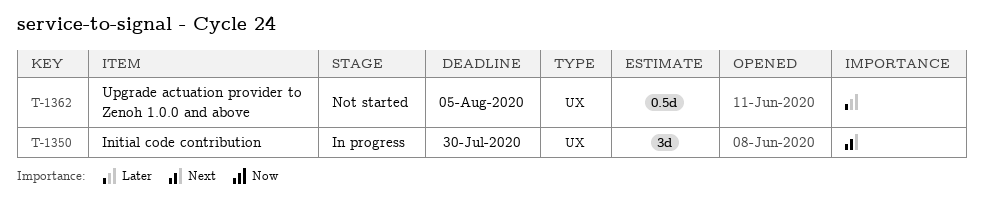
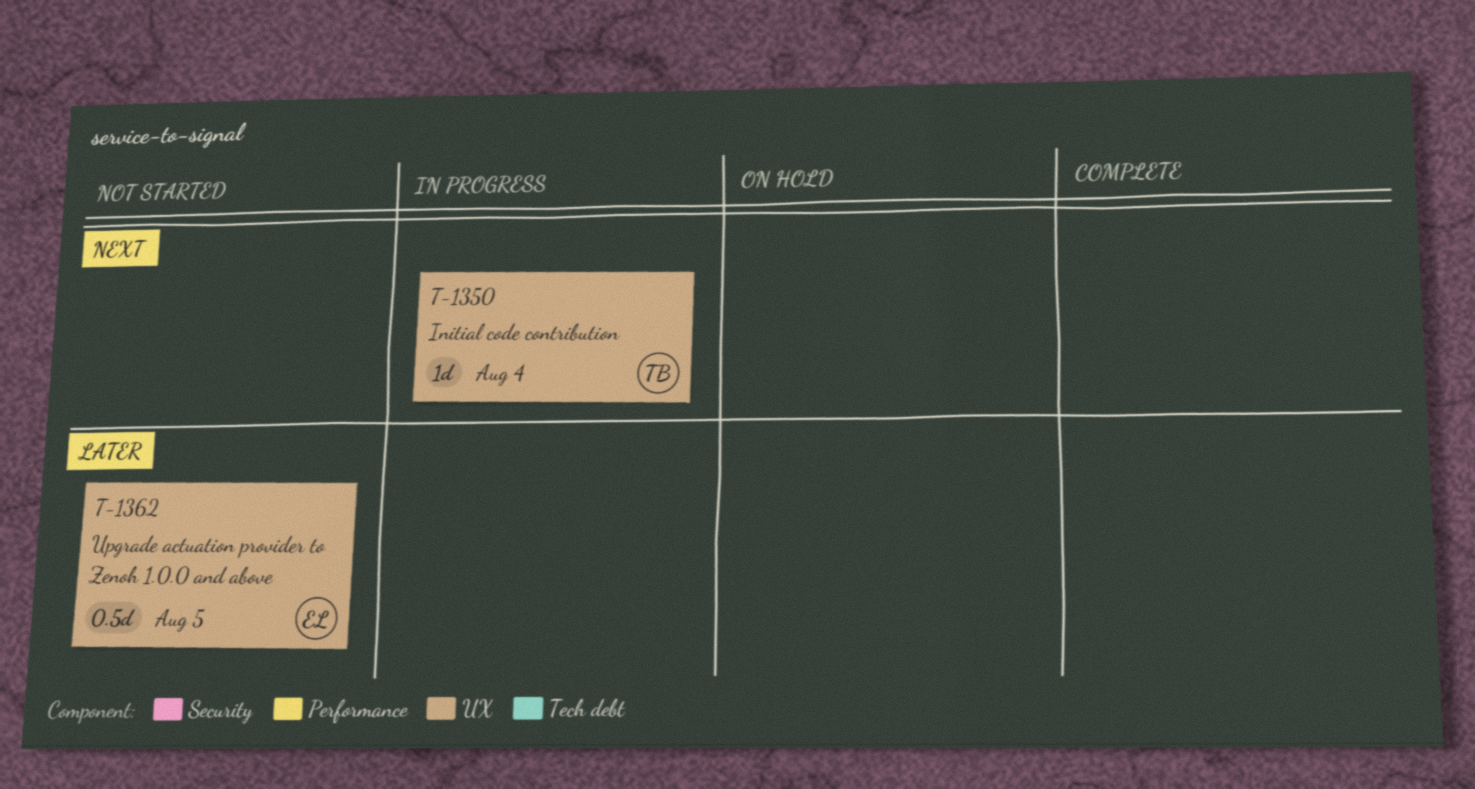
T-1350, estimate: 3d -> 1d
T-1350, due: Jul 30 -> Aug 4

